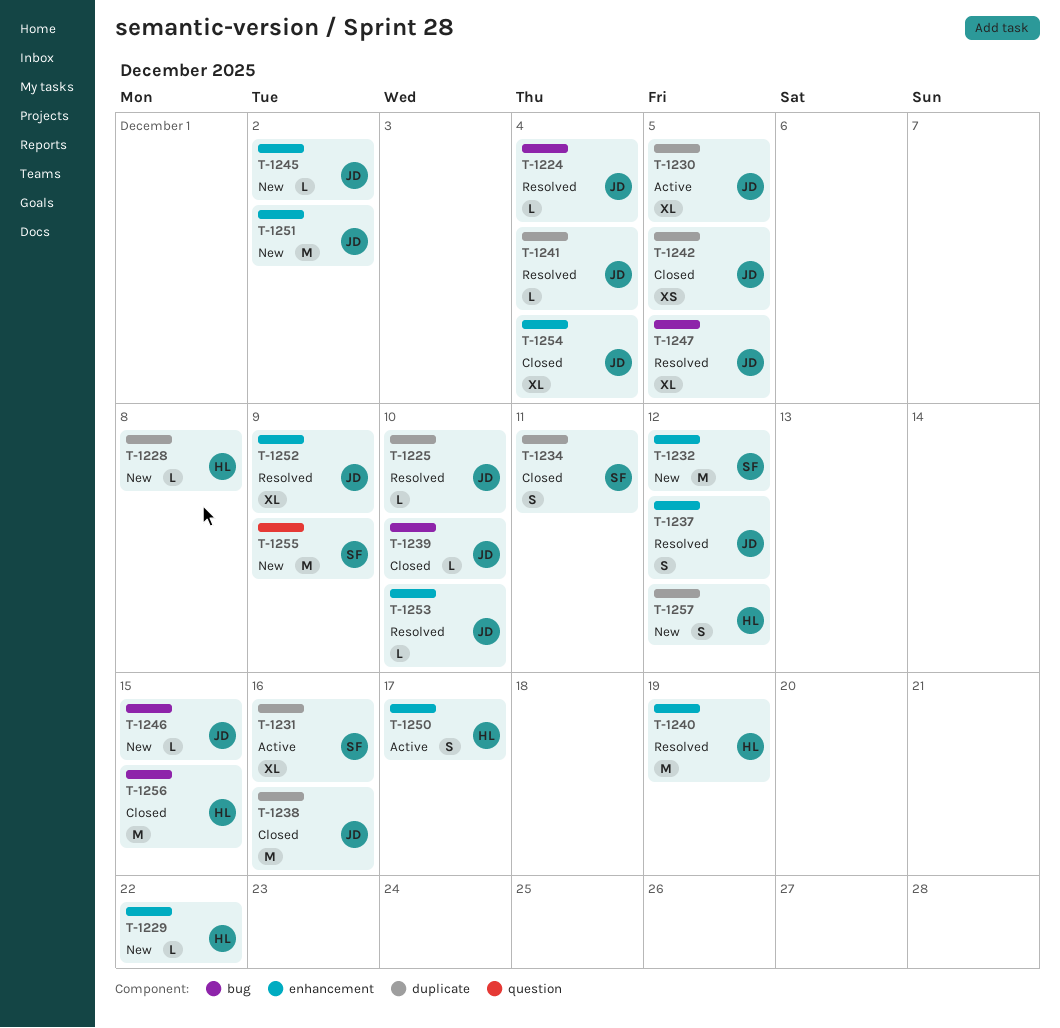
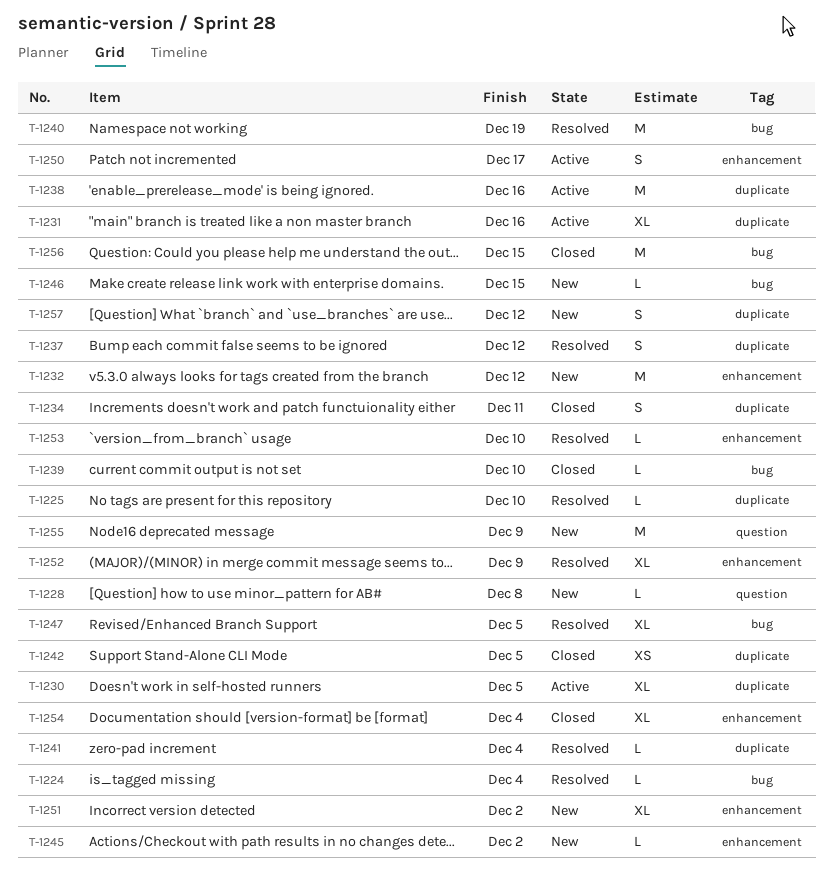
T-1228, label: duplicate -> question
T-1229: present -> none
T-1237, label: enhancement -> duplicate
T-1238, status: Closed -> Active
T-1240, label: enhancement -> bug
T-1251, estimate: M -> XL

